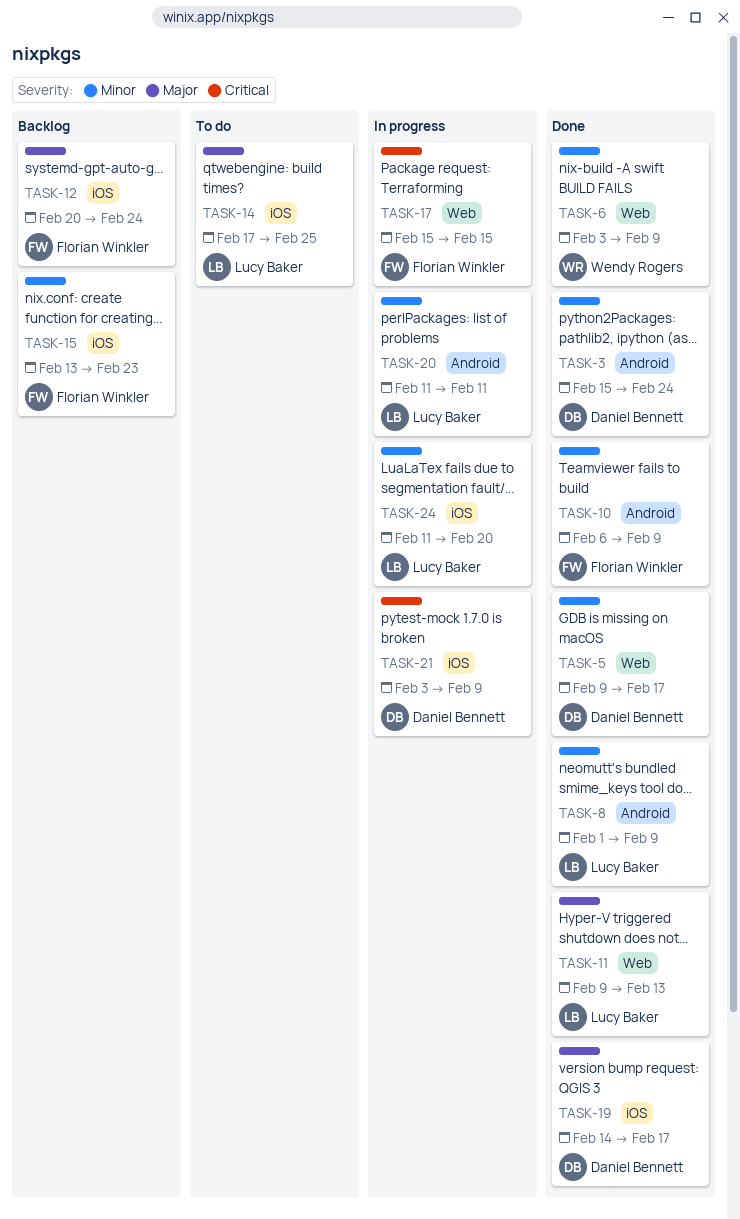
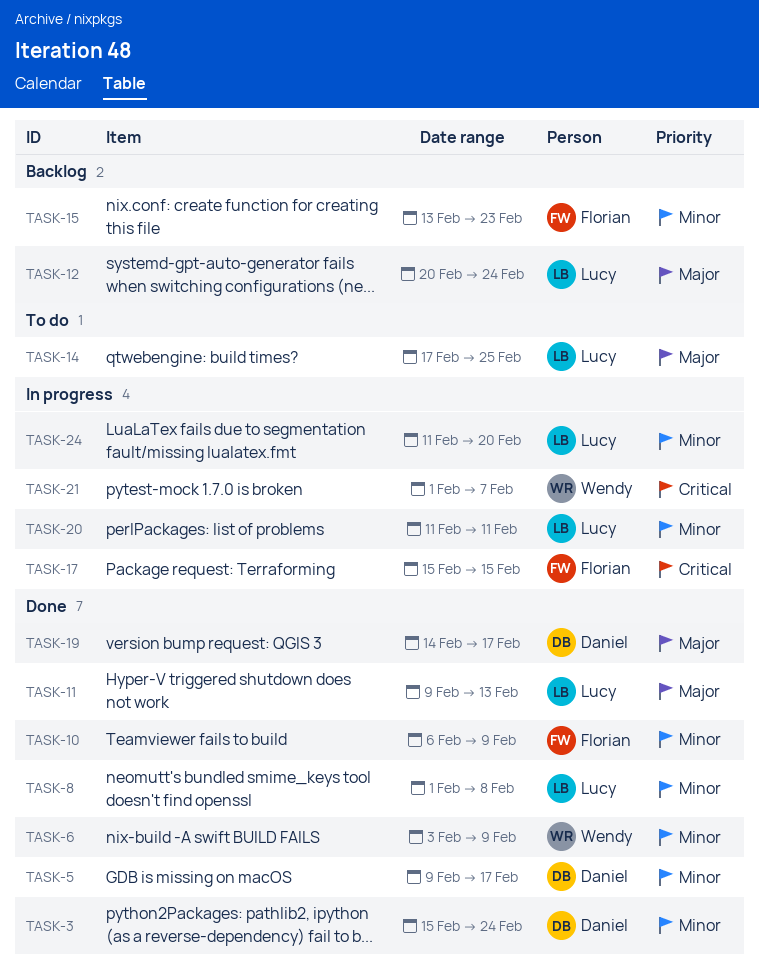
TASK-8, due: Feb 9 -> Feb 8
TASK-12, owner: Florian Winkler -> Lucy Baker
TASK-21, owner: Daniel Bennett -> Wendy Rogers
TASK-21, start: Feb 3 -> Feb 1
TASK-21, due: Feb 9 -> Feb 7

